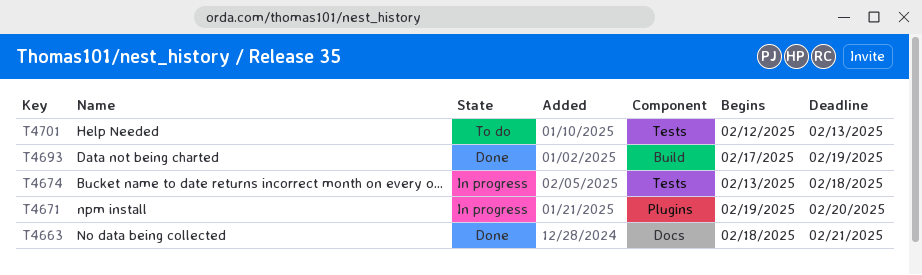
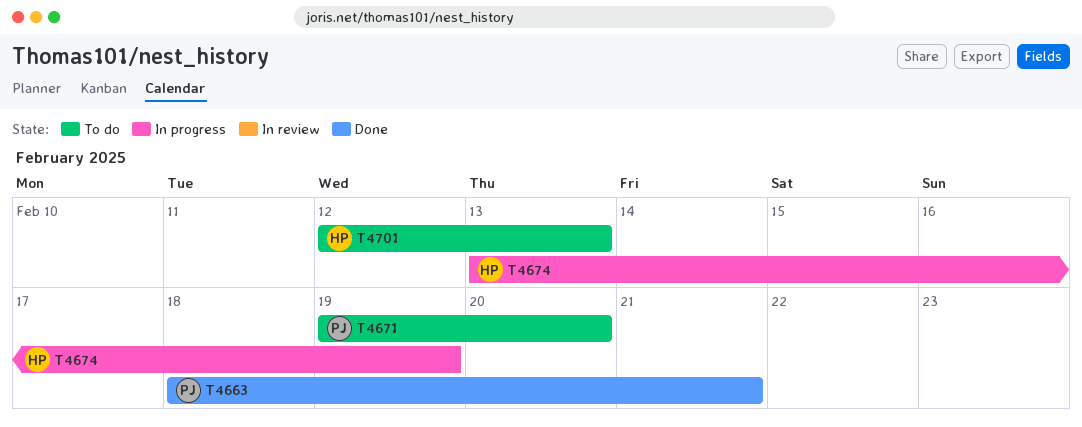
T4671, status: In progress -> To do
T4674, due: Feb 18 -> Feb 19
T4693: present -> none

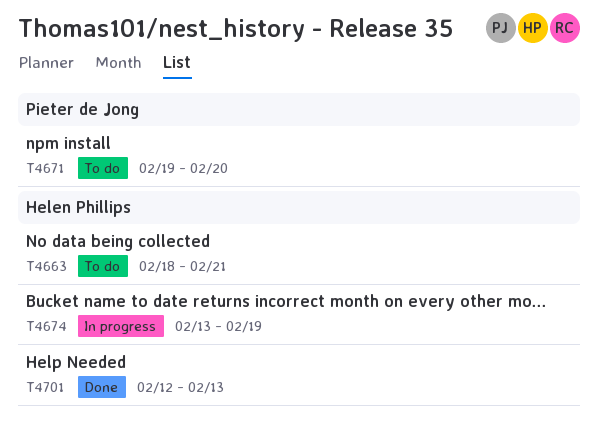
T4663, status: Done -> To do
T4663, owner: Pieter de Jong -> Helen Phillips
T4701, status: To do -> Done

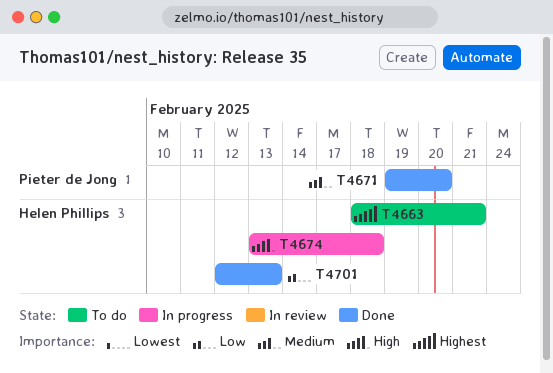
T4671, status: To do -> Done
T4674, due: Feb 19 -> Feb 18

